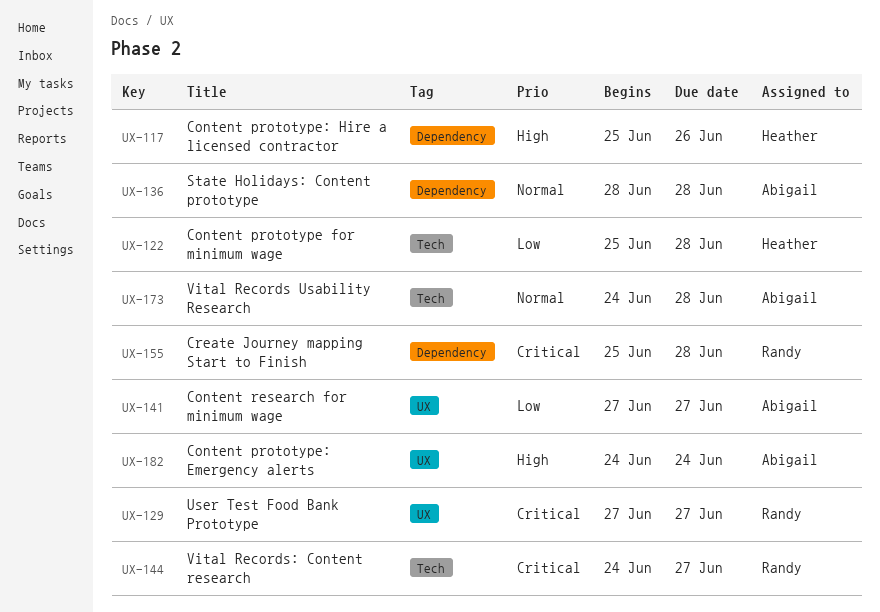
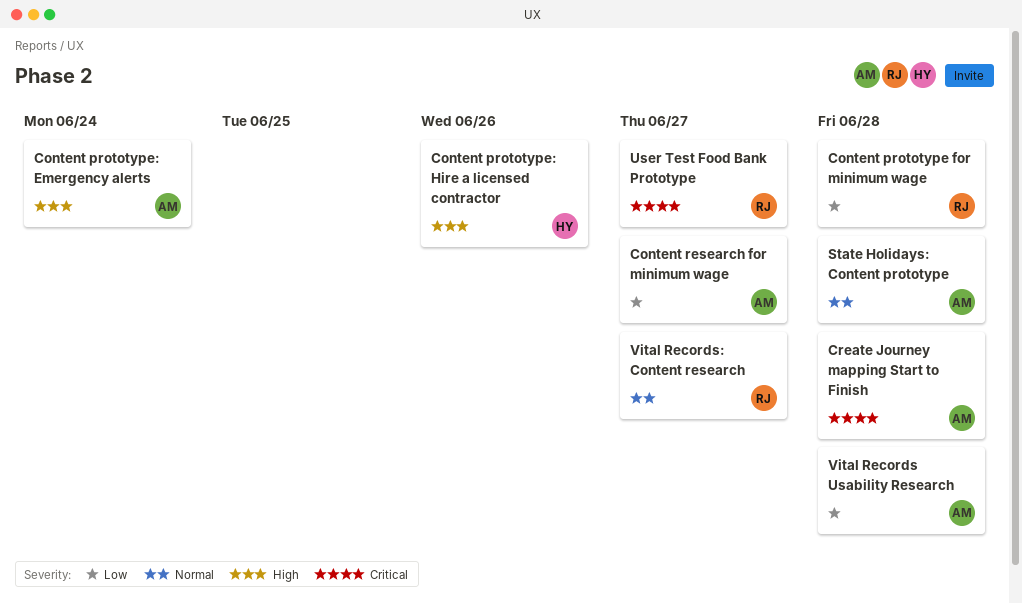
Content prototype for minimum wage, owner: Heather -> Randy
Create Journey mapping Start to Finish, owner: Randy -> Abigail
Vital Records Usability Research, priority: Normal -> Low
Vital Records: Content research, priority: Critical -> Normal

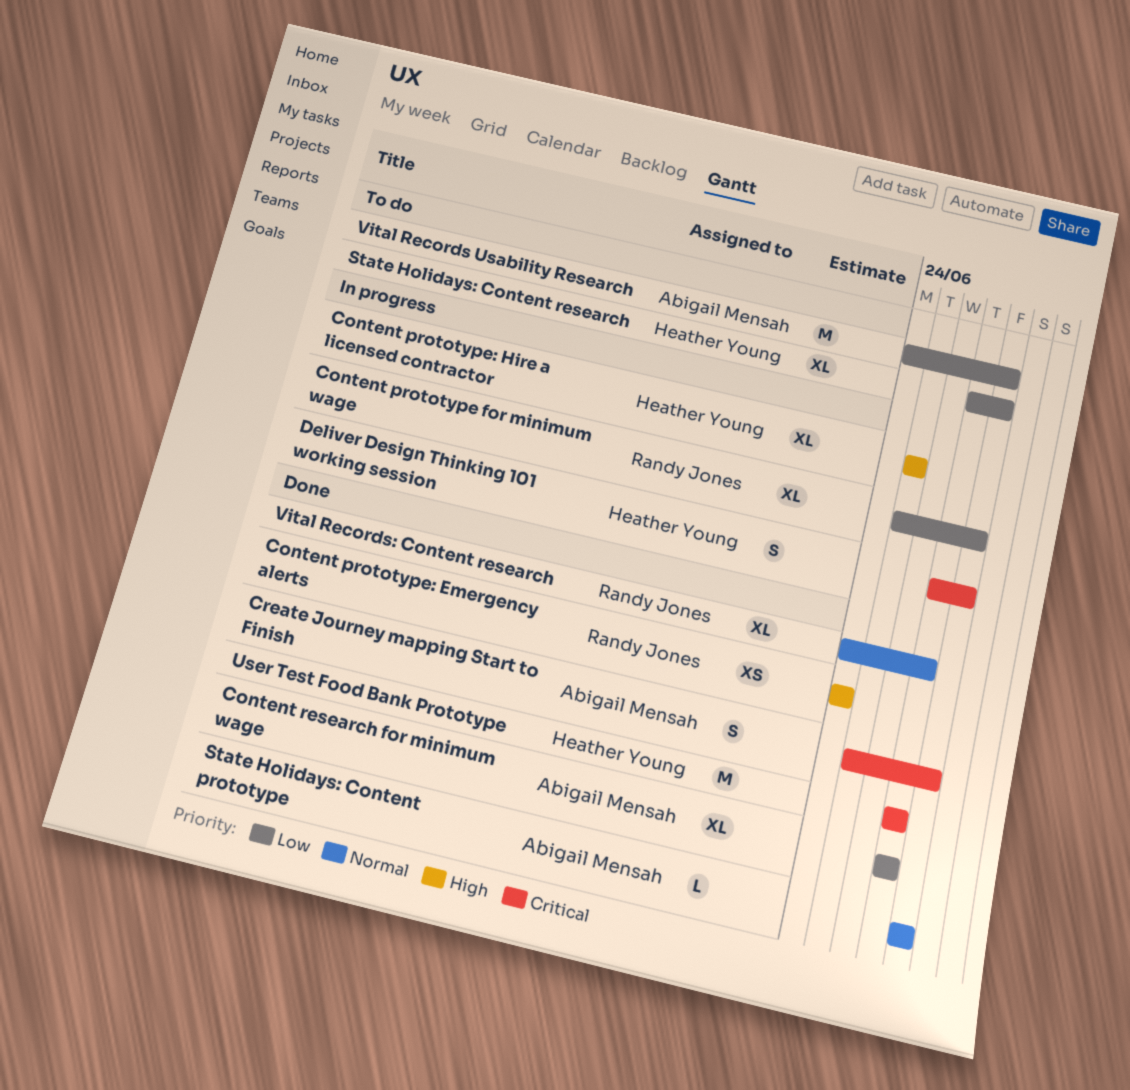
Content prototype: Emergency alerts, owner: Abigail Mensah -> Randy Jones
Content prototype: Hire a licensed contractor, due: Jun 26 -> Jun 25
Deliver Design Thinking 101 working session: none -> present
State Holidays: Content research: none -> present
User Test Food Bank Prototype, owner: Randy Jones -> Heather Young

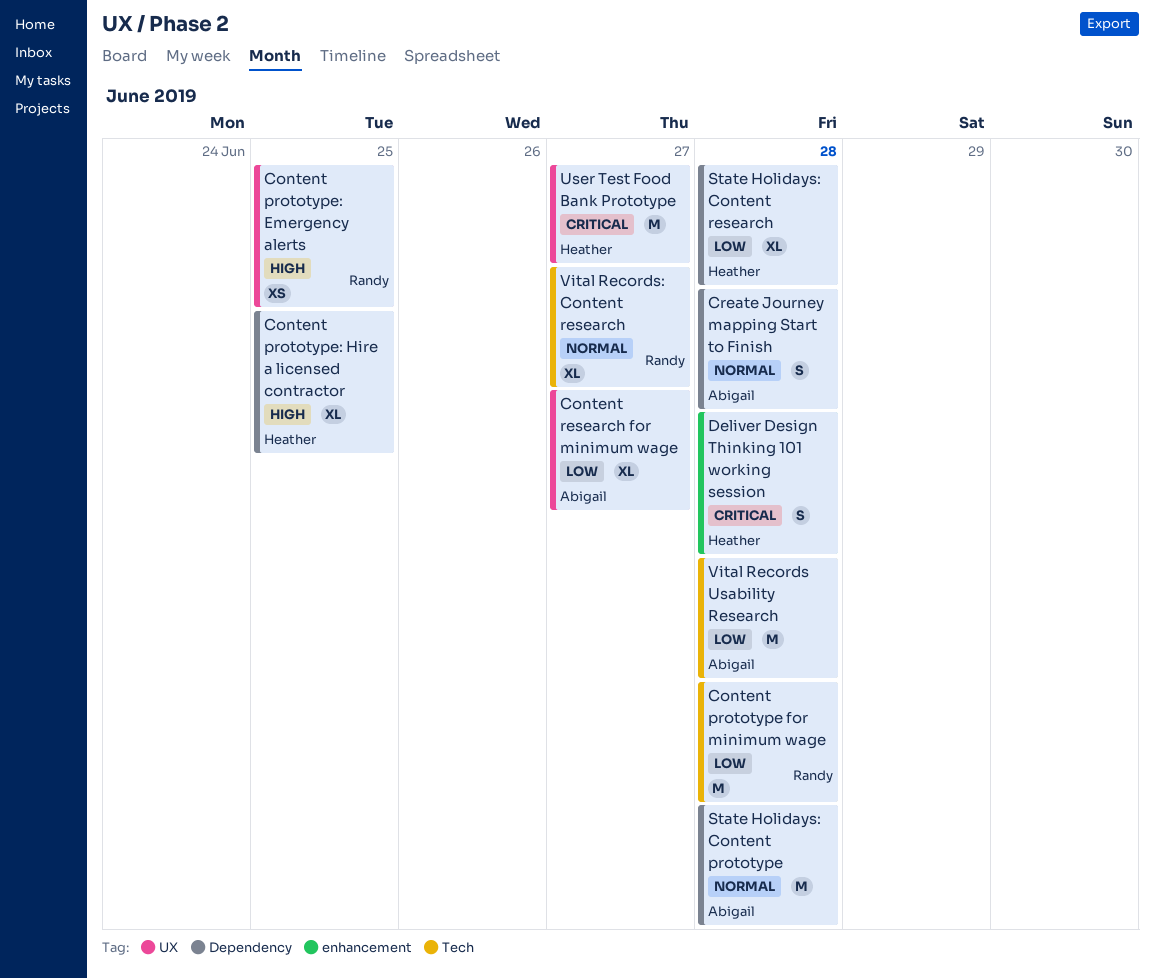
Content prototype for minimum wage, estimate: XL -> M
Content prototype: Emergency alerts, due: Jun 24 -> Jun 25
Create Journey mapping Start to Finish, priority: Critical -> Normal
State Holidays: Content prototype, estimate: L -> M

